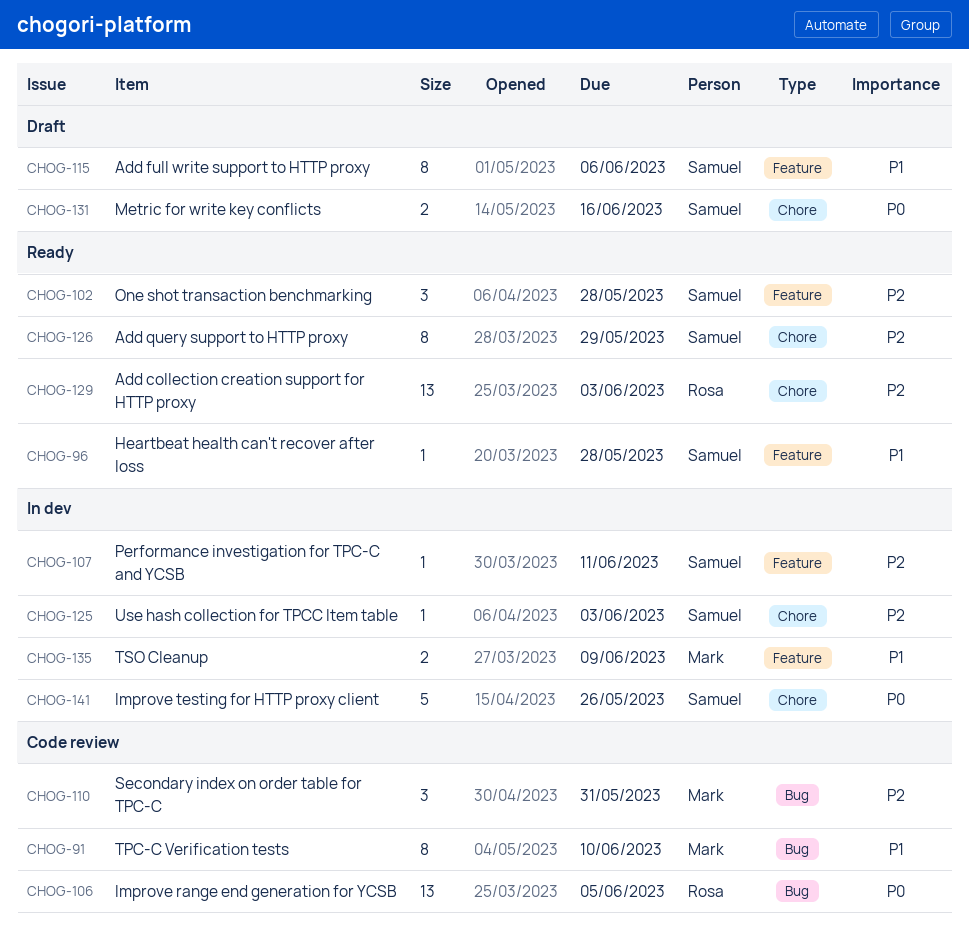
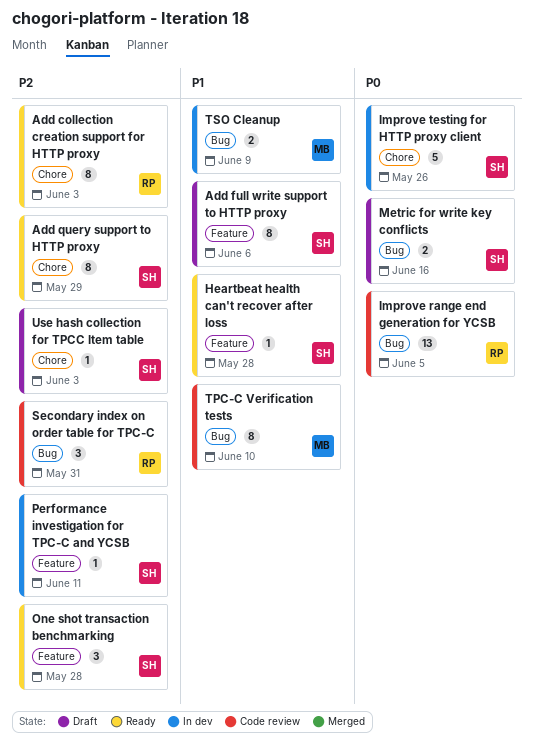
Add collection creation support for HTTP proxy, estimate: 13 -> 8
Metric for write key conflicts, label: Chore -> Bug
Secondary index on order table for TPC-C, owner: Mark -> Rosa
TSO Cleanup, label: Feature -> Bug
Use hash collection for TPCC Item table, status: In dev -> Draft

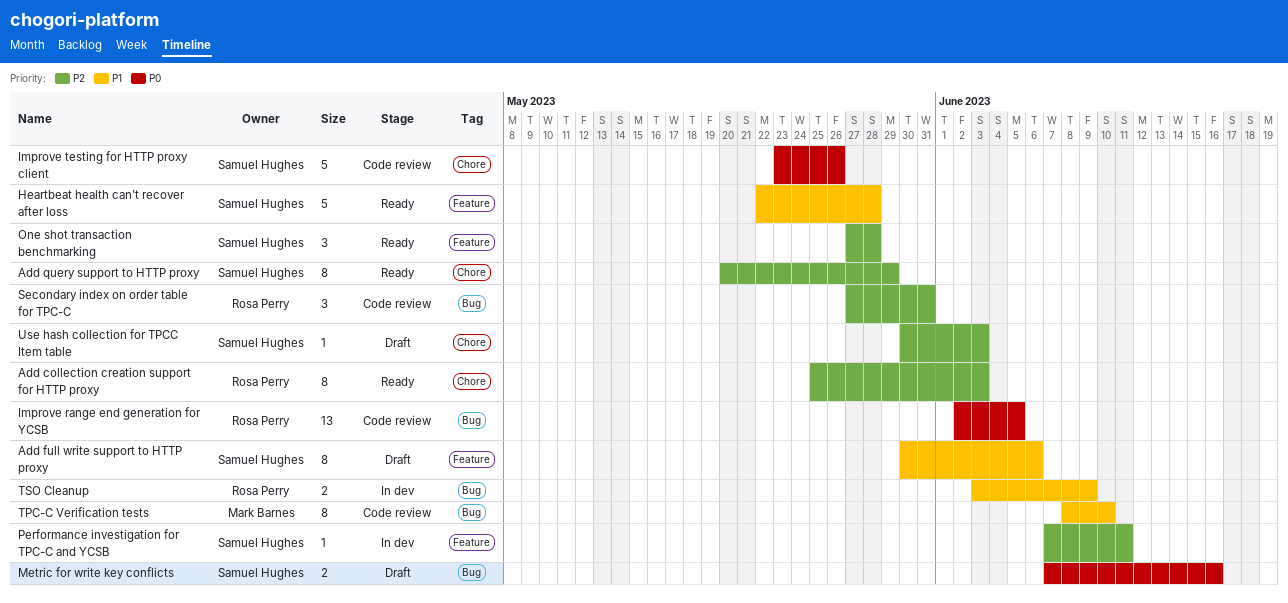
Heartbeat health can't recover after loss, estimate: 1 -> 5
Improve testing for HTTP proxy client, status: In dev -> Code review
TSO Cleanup, owner: Mark Barnes -> Rosa Perry

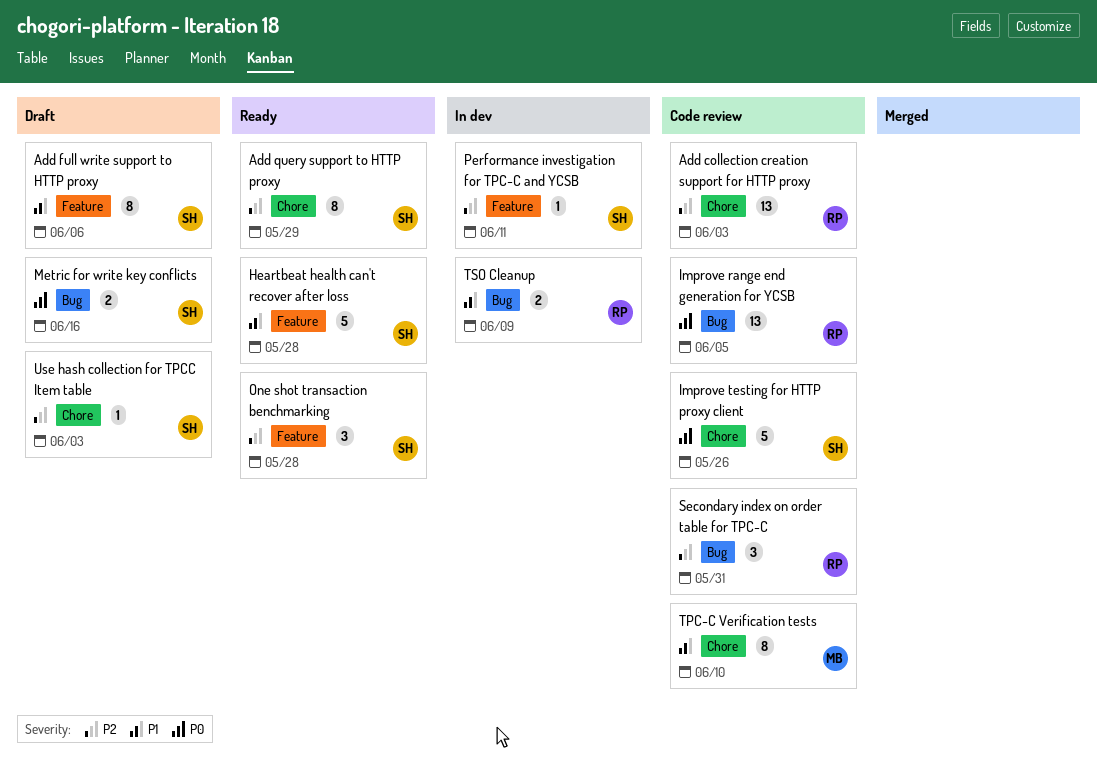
Add collection creation support for HTTP proxy, status: Ready -> Code review
Add collection creation support for HTTP proxy, estimate: 8 -> 13
TPC-C Verification tests, label: Bug -> Chore

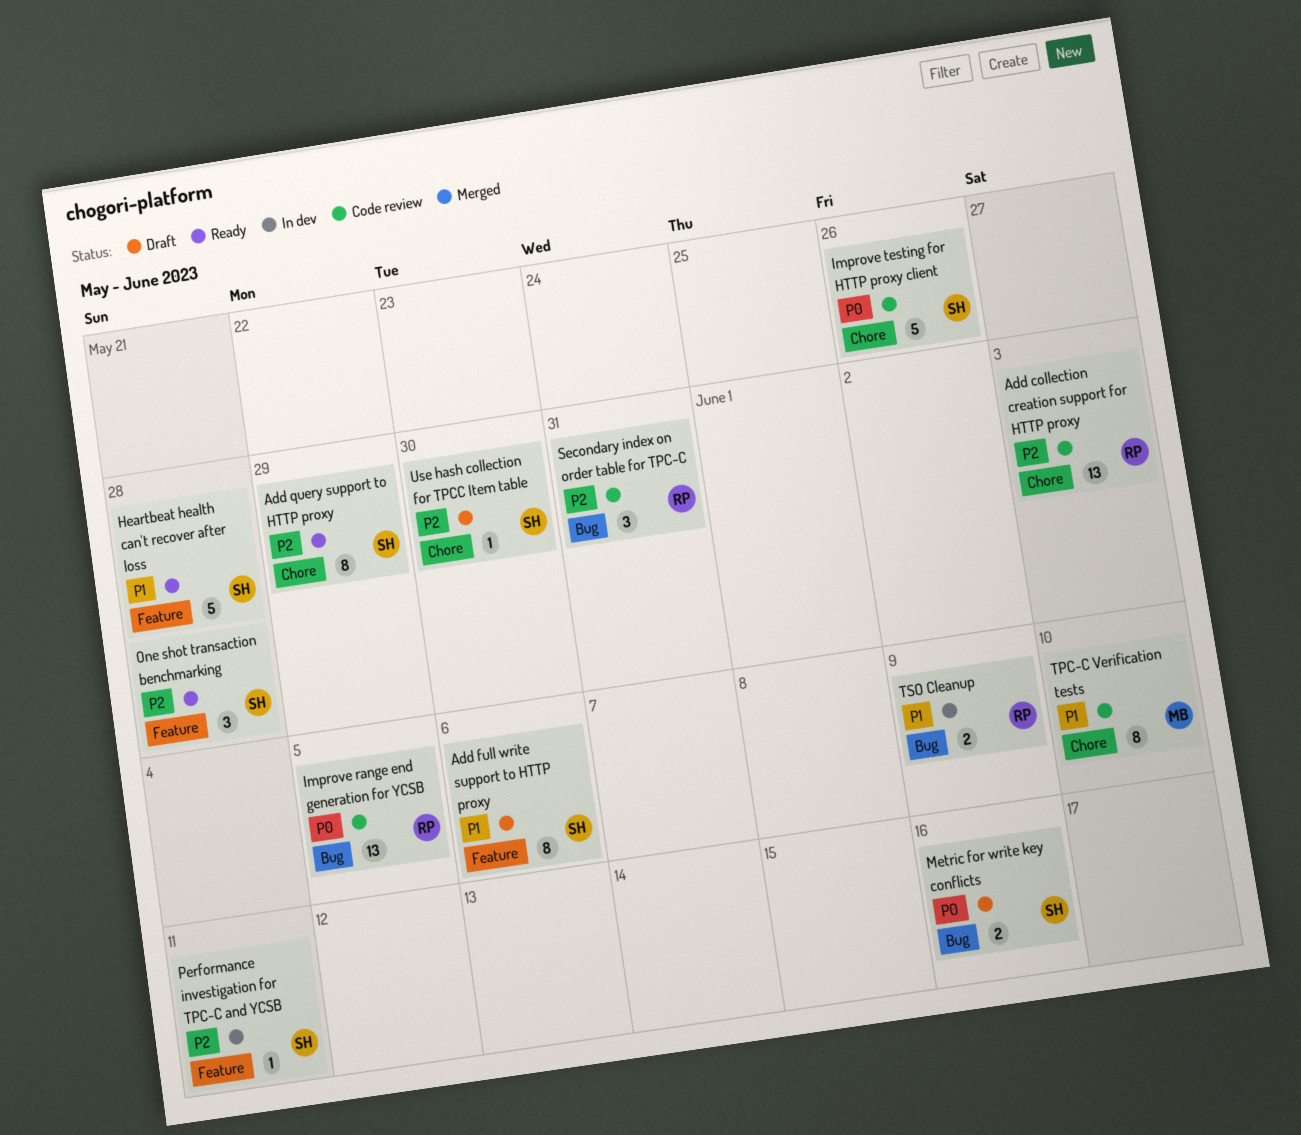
Use hash collection for TPCC Item table, due: Jun 3 -> May 30

